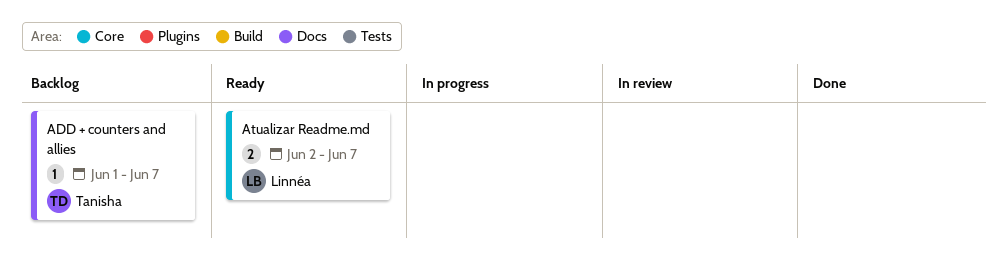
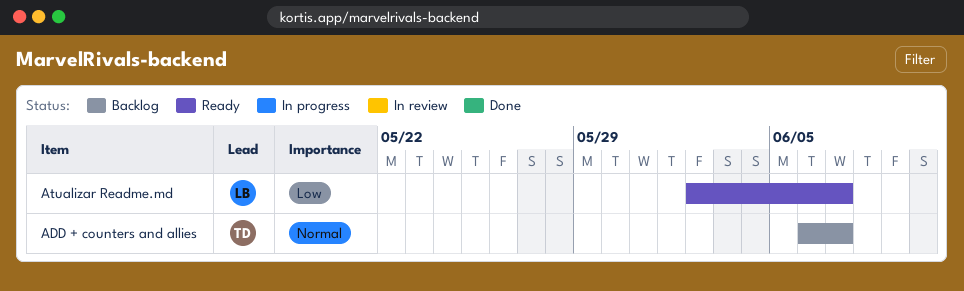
ADD + counters and allies, start: Jun 1 -> Jun 6

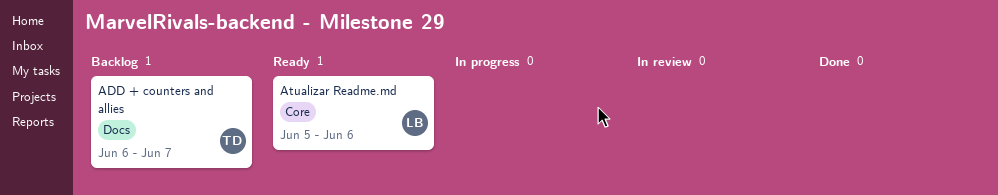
Atualizar Readme.md, start: Jun 2 -> Jun 5
Atualizar Readme.md, due: Jun 7 -> Jun 6

